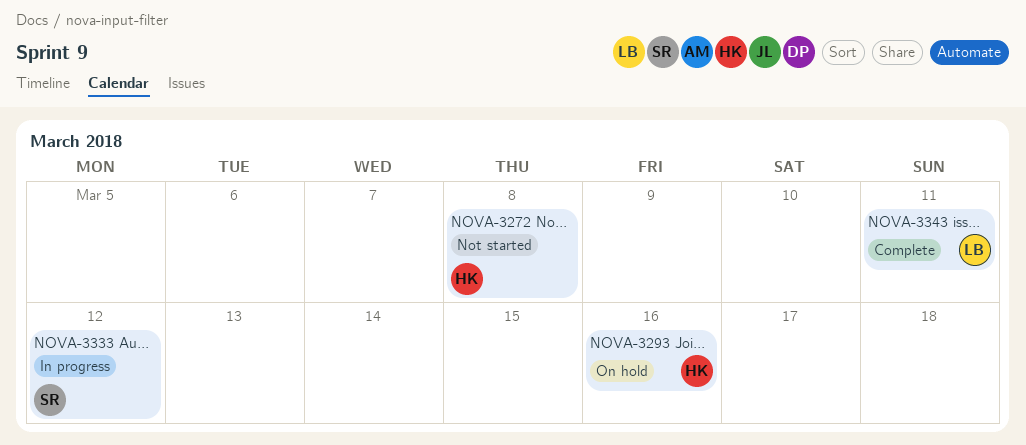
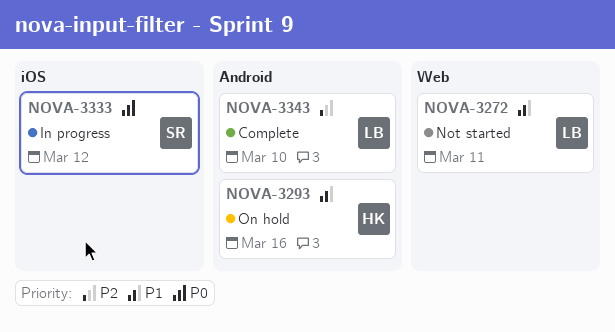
NOVA-3272, owner: HK -> LB
NOVA-3272, due: Mar 8 -> Mar 11
NOVA-3343, due: Mar 11 -> Mar 10

